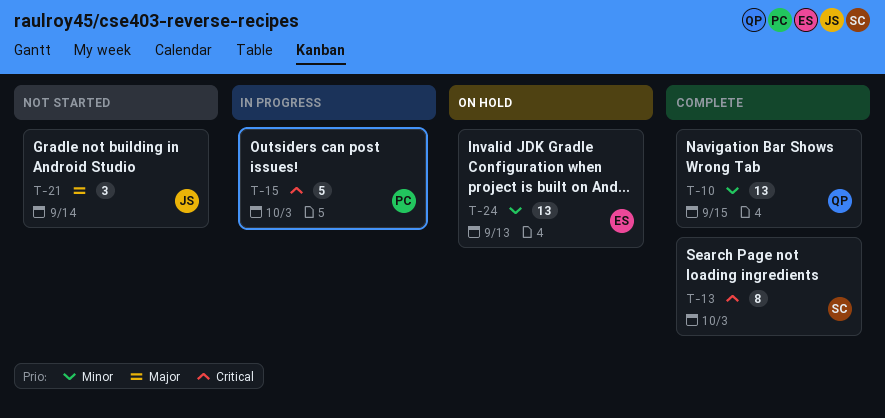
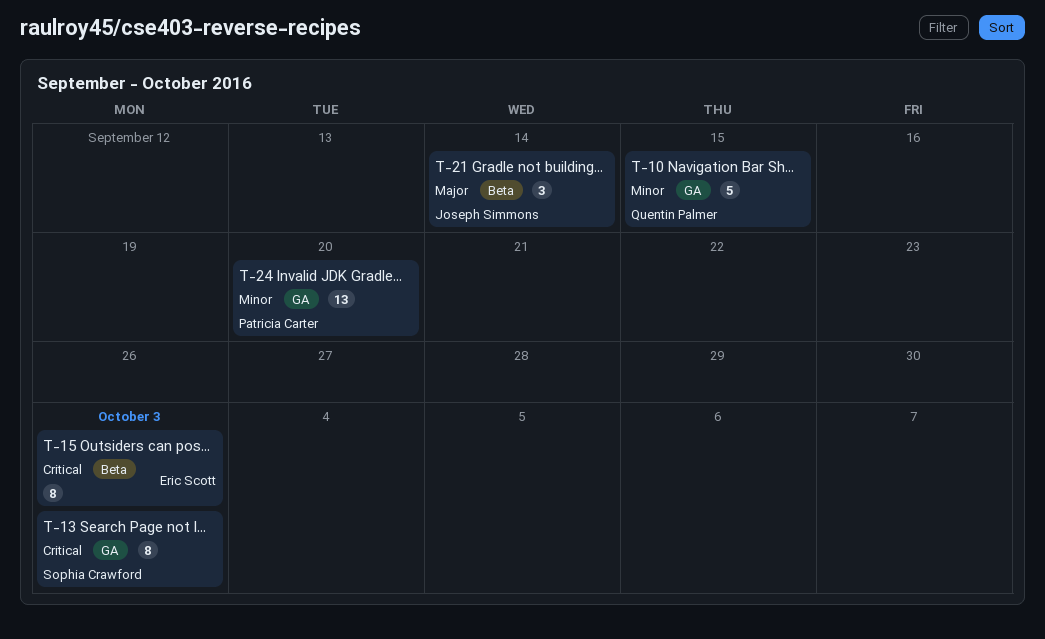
T-10, estimate: 13 -> 5
T-15, owner: Patricia Carter -> Eric Scott
T-15, estimate: 5 -> 8
T-24, owner: Eric Scott -> Patricia Carter
T-24, due: Sep 13 -> Sep 20

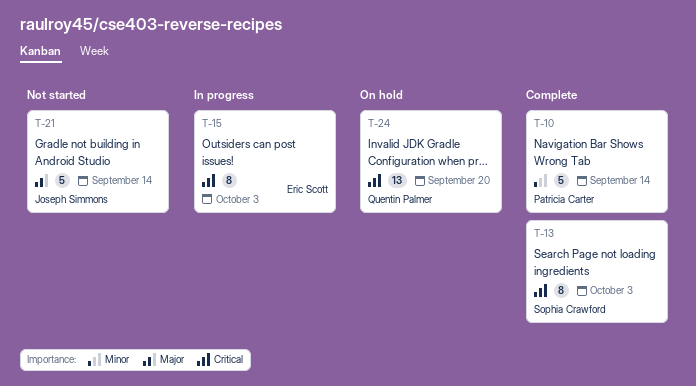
T-10, owner: Quentin Palmer -> Patricia Carter
T-10, due: Sep 15 -> Sep 14
T-21, estimate: 3 -> 5
T-24, owner: Patricia Carter -> Quentin Palmer
T-24, priority: Minor -> Critical

